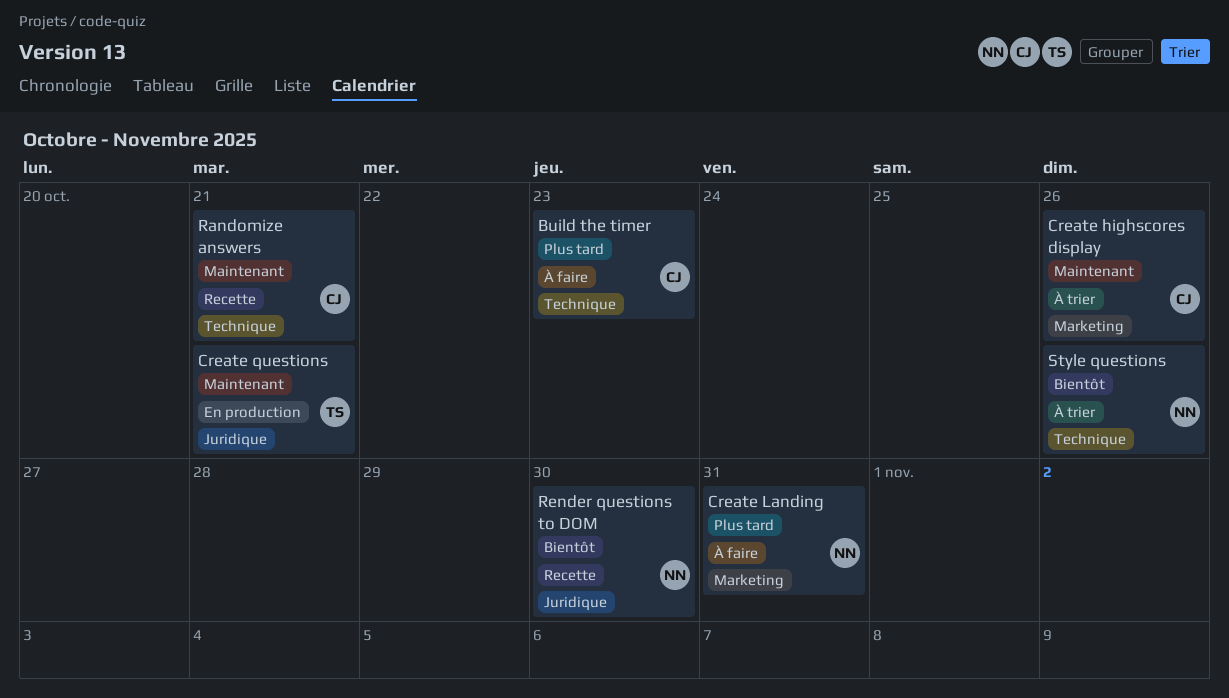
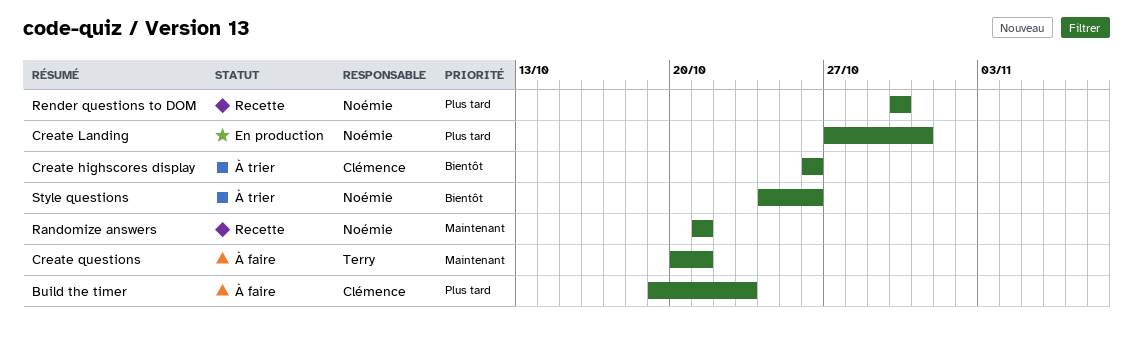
Create highscores display, priority: Maintenant -> Bientôt
Create Landing, status: À faire -> En production
Create questions, status: En production -> À faire
Randomize answers, owner: Clémence -> Noémie
Render questions to DOM, priority: Bientôt -> Plus tard

